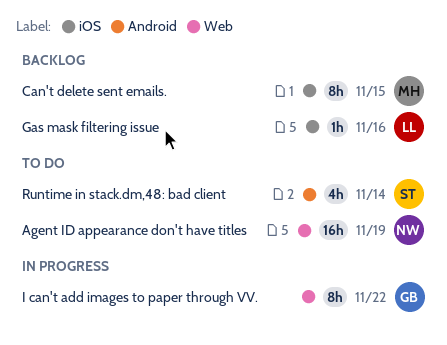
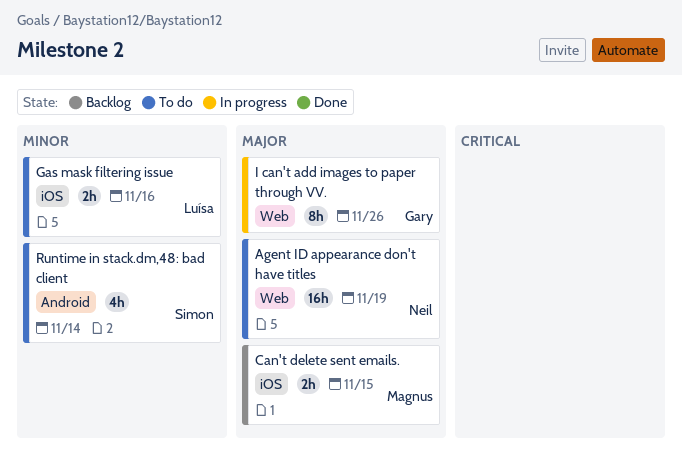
Can't delete sent emails., estimate: 8h -> 2h
Gas mask filtering issue, status: Backlog -> To do
Gas mask filtering issue, estimate: 1h -> 2h
I can't add images to paper through VV., due: Nov 22 -> Nov 26

